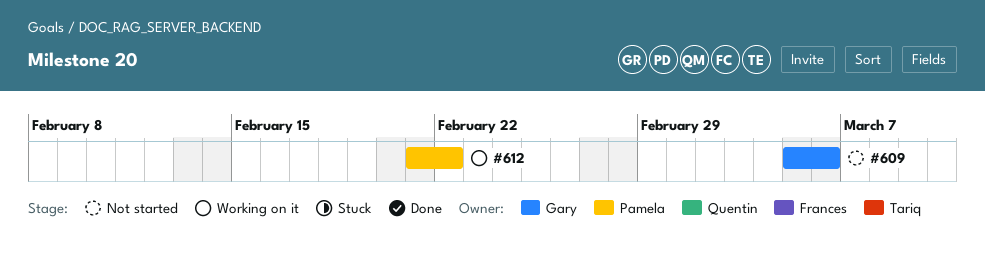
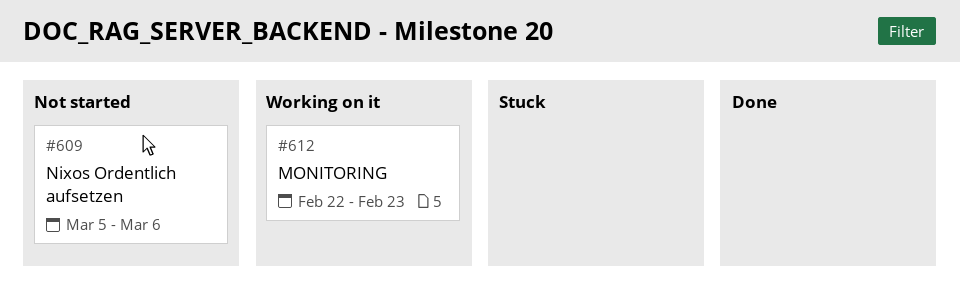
#612, start: Feb 21 -> Feb 22
#612, due: Feb 22 -> Feb 23

